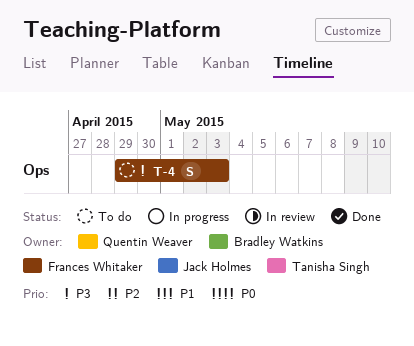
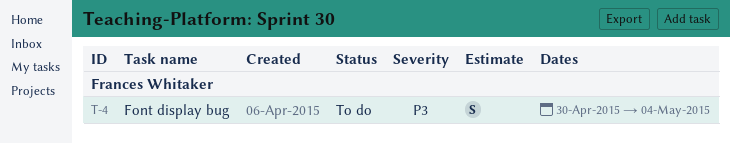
T-4, start: Apr 29 -> Apr 30
T-4, due: May 3 -> May 4

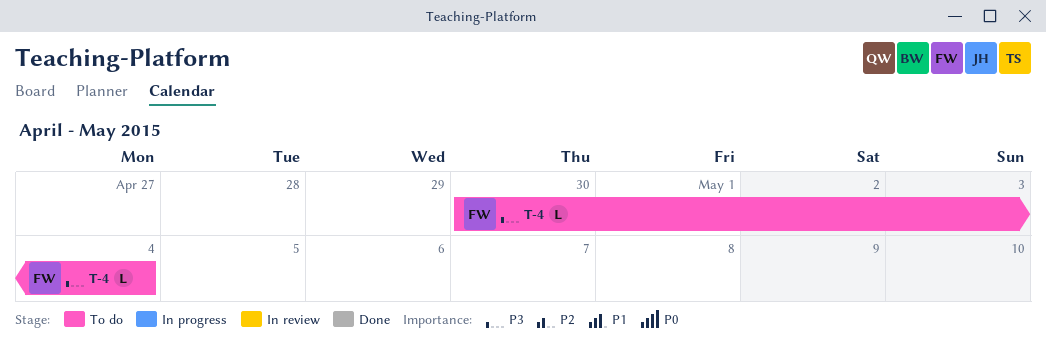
T-4, estimate: S -> L

